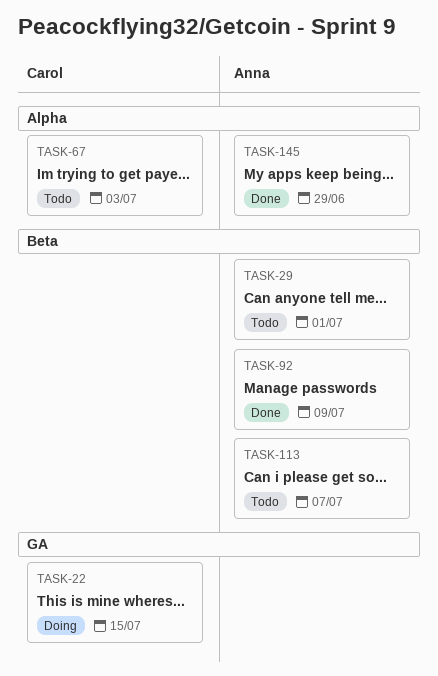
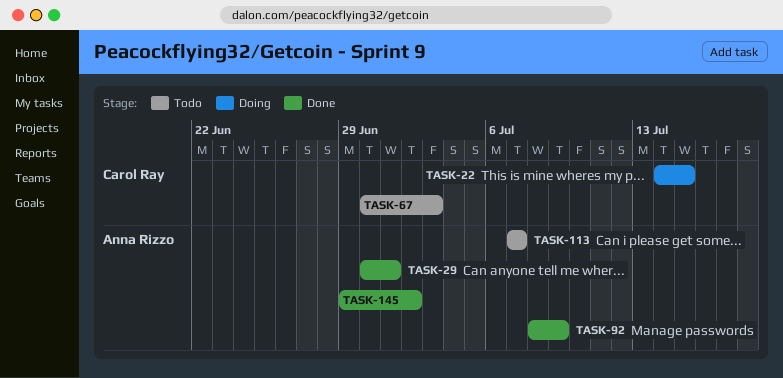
TASK-29, status: Todo -> Done
TASK-145, due: Jun 29 -> Jul 2

